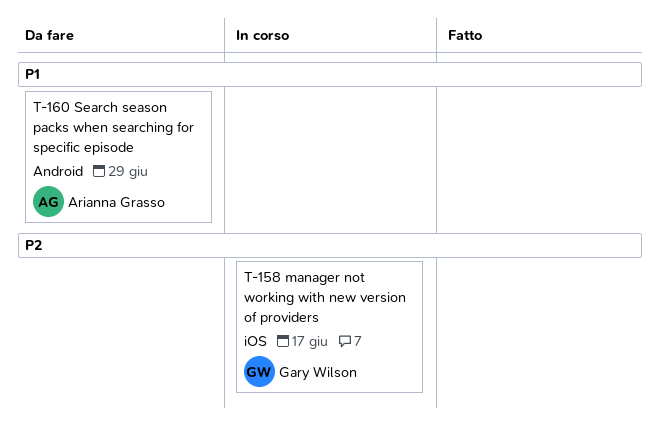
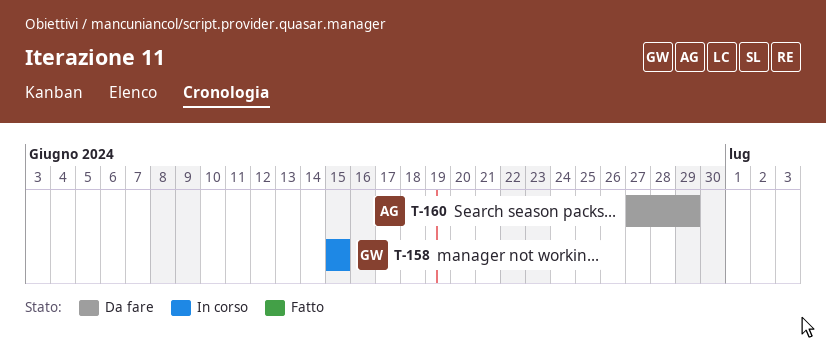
T-158, due: Jun 17 -> Jun 15

